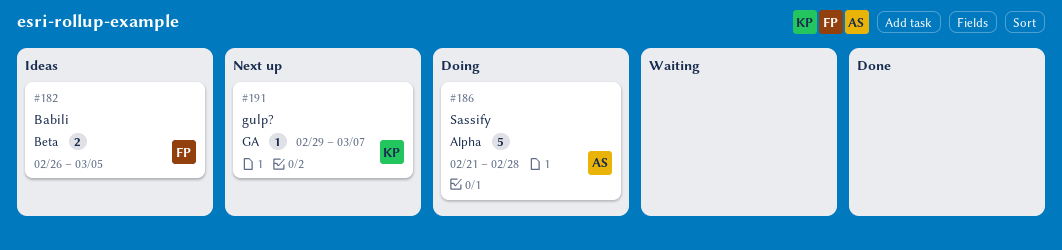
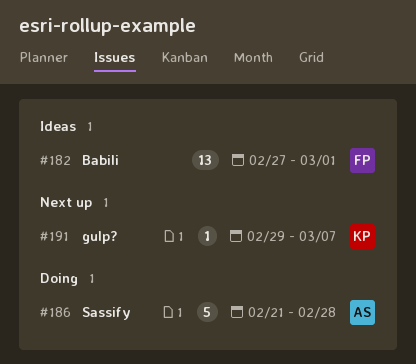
#182, estimate: 2 -> 13
#182, start: Feb 26 -> Feb 27
#182, due: Mar 5 -> Mar 1

